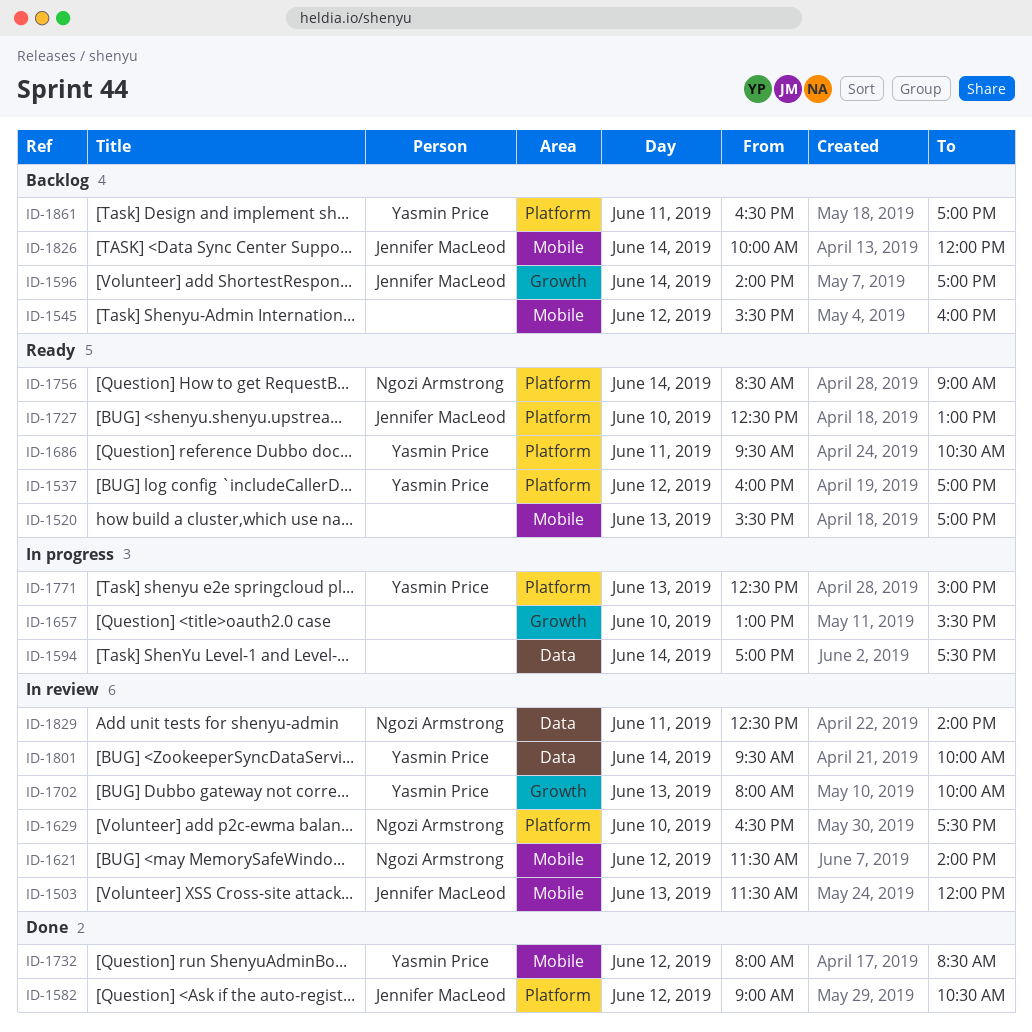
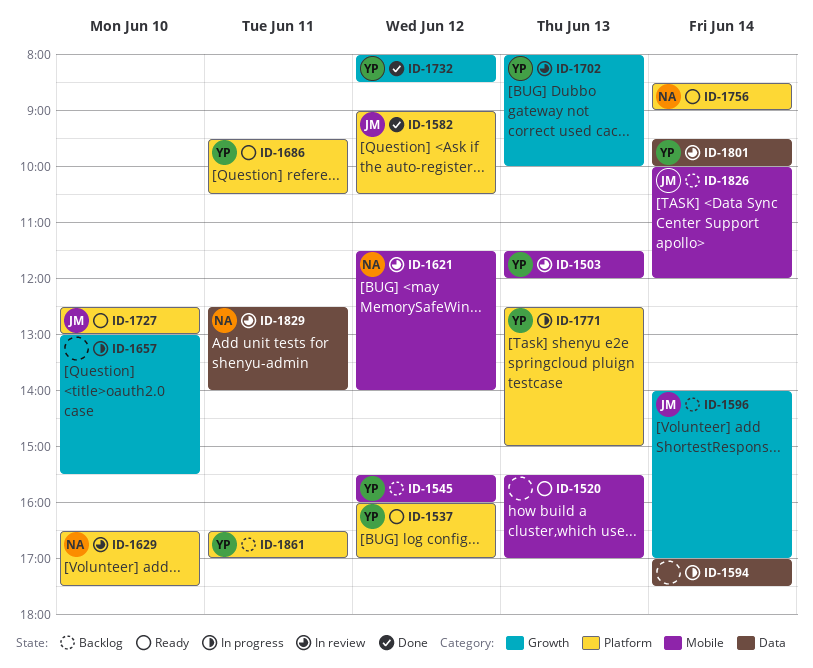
ID-1503, owner: Jennifer MacLeod -> Yasmin Price
ID-1545, owner: none -> Yasmin Price
ID-1732, label: Mobile -> Growth

